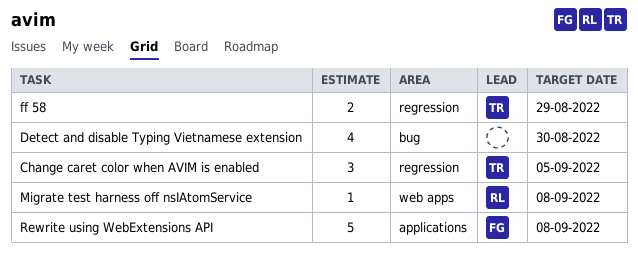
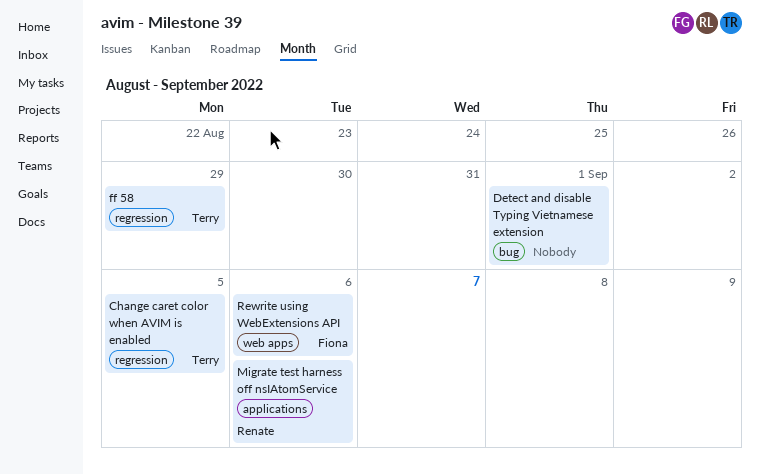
Detect and disable Typing Vietnamese extension, due: Aug 30 -> Sep 1
Migrate test harness off nsIAtomService, label: web apps -> applications
Migrate test harness off nsIAtomService, due: Sep 8 -> Sep 6
Rewrite using WebExtensions API, label: applications -> web apps
Rewrite using WebExtensions API, due: Sep 8 -> Sep 6

